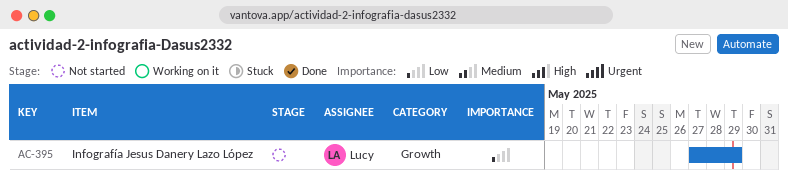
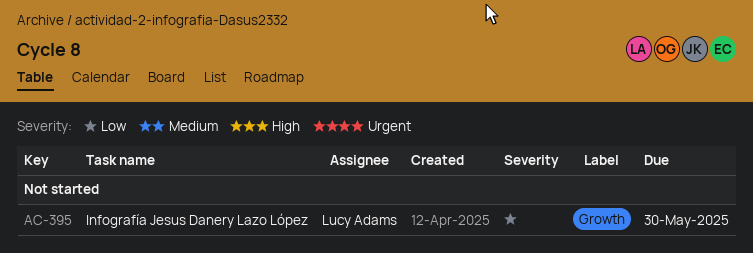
AC-395, due: May 29 -> May 30

